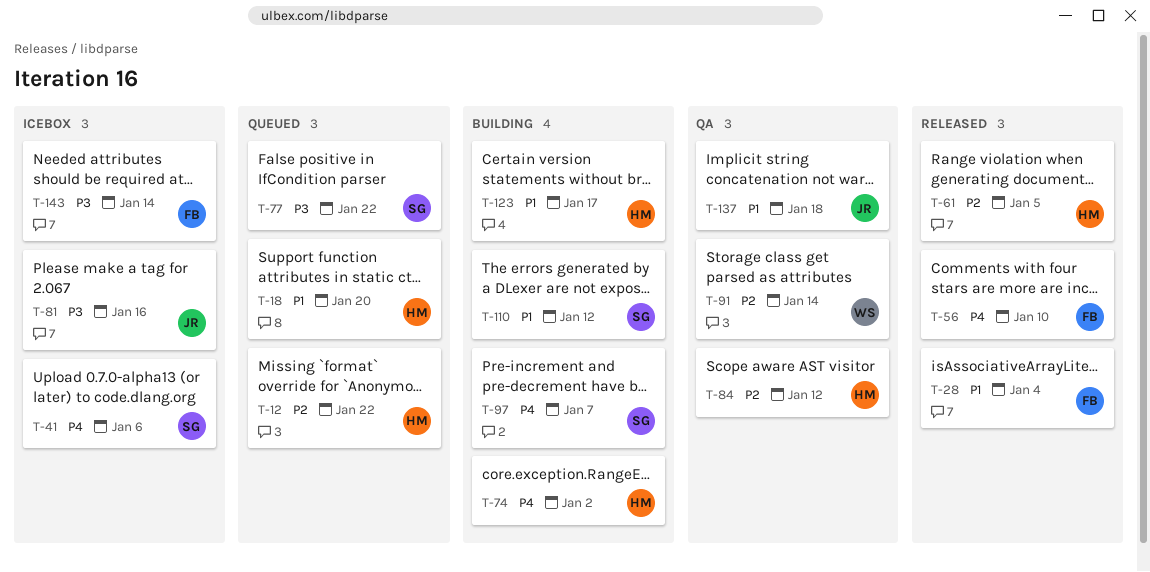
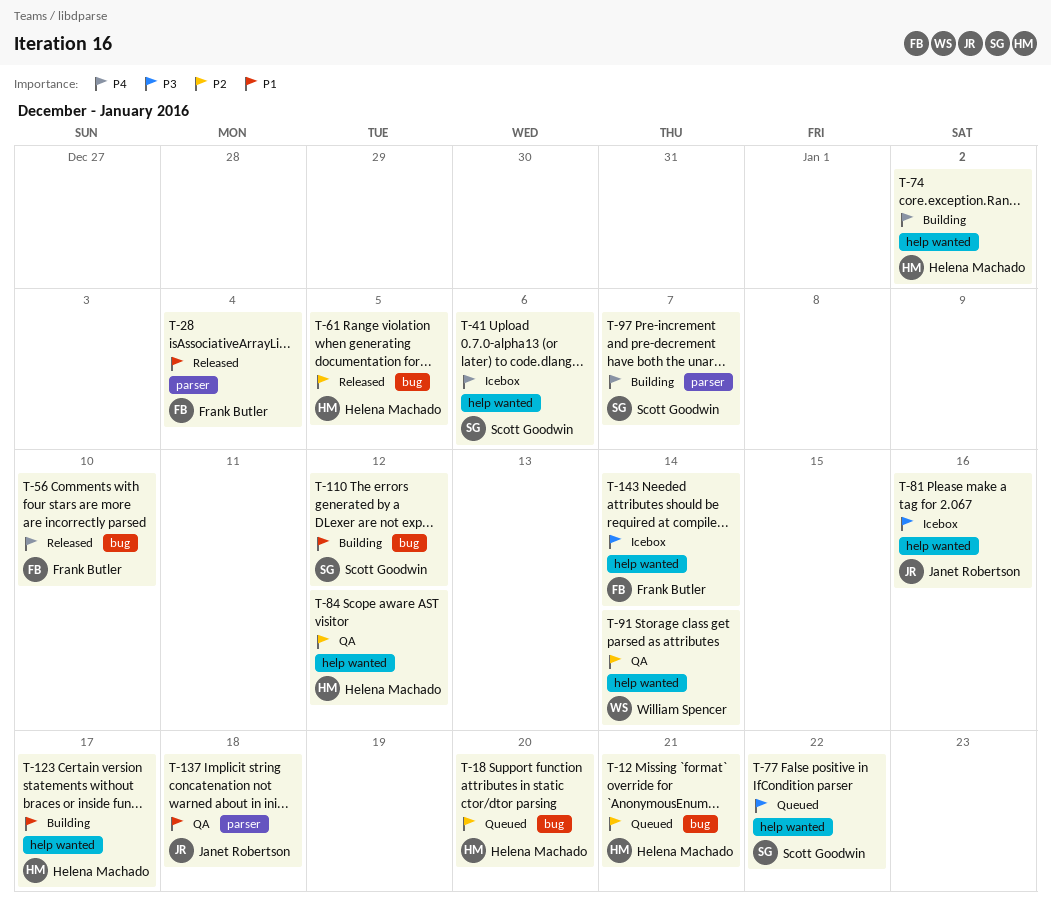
T-12, due: Jan 22 -> Jan 21
T-18, priority: P1 -> P2

